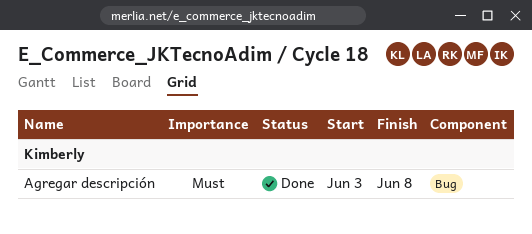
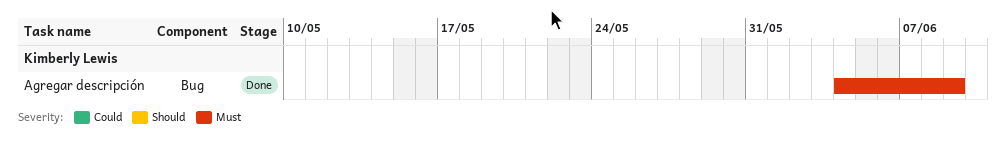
Agregar descripción, start: Jun 3 -> Jun 4
Agregar descripción, due: Jun 8 -> Jun 9

